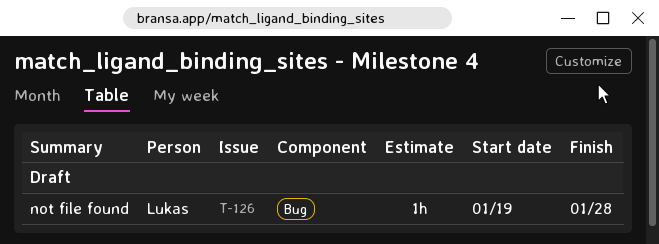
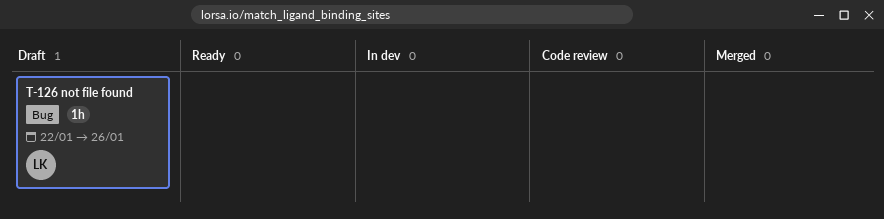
T-126, start: Jan 19 -> Jan 22
T-126, due: Jan 28 -> Jan 26

